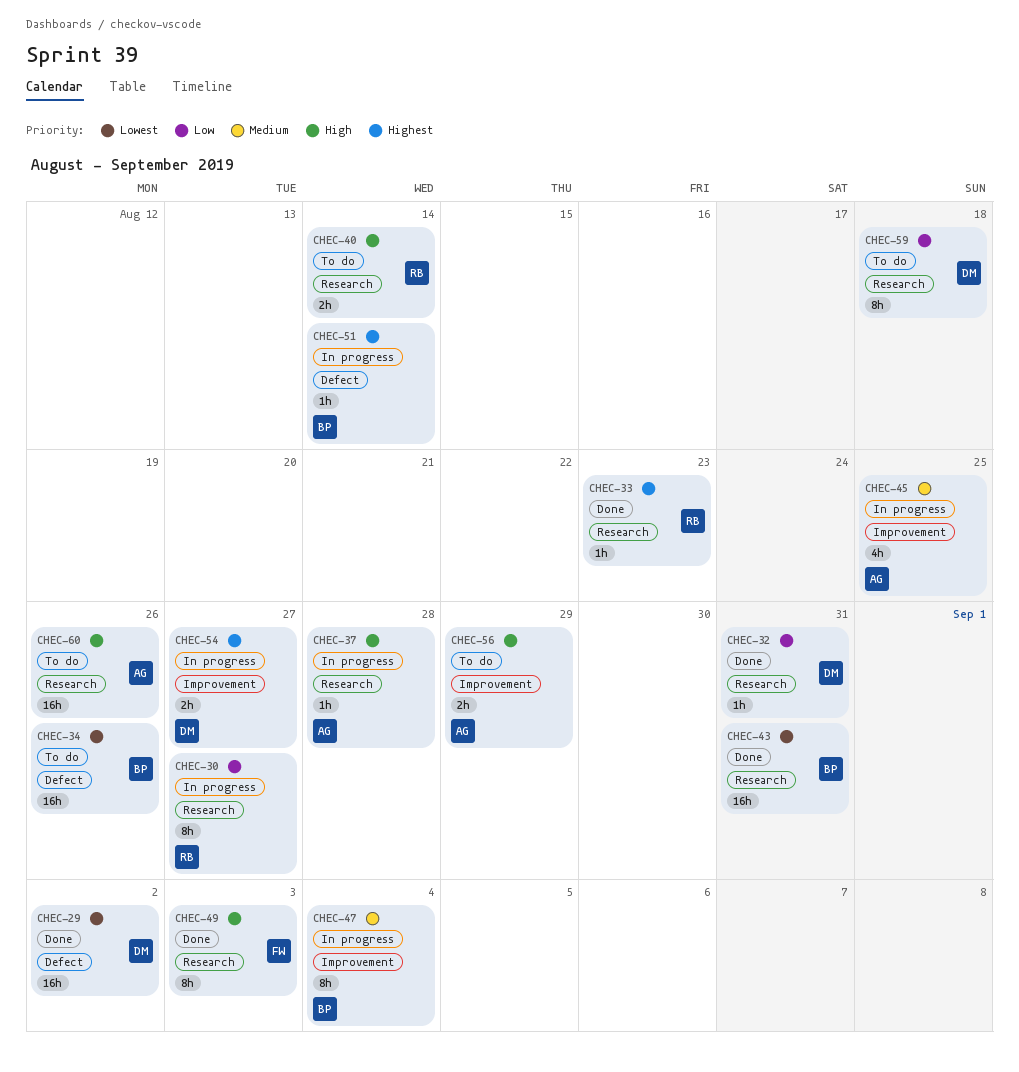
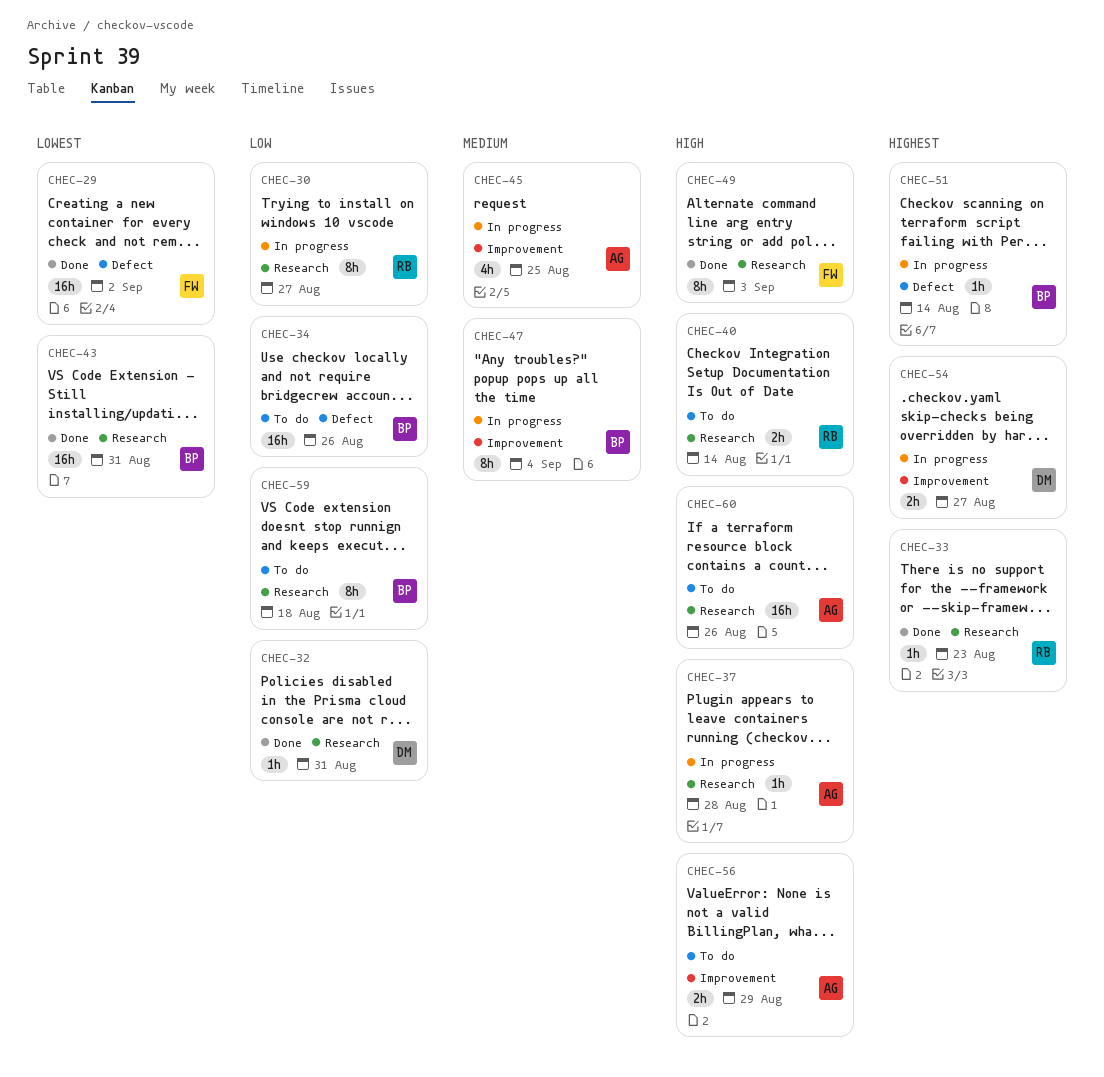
CHEC-29, owner: DM -> FW
CHEC-34, priority: Lowest -> Low
CHEC-59, owner: DM -> BP

